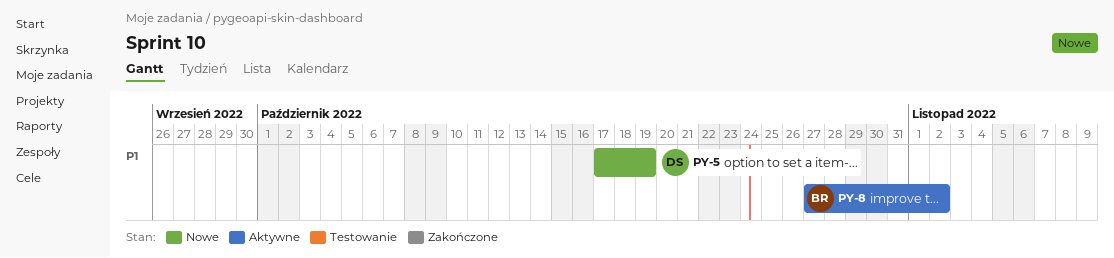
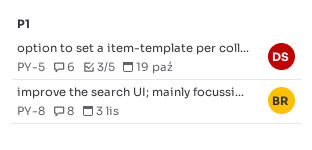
PY-8, due: Nov 2 -> Nov 3

